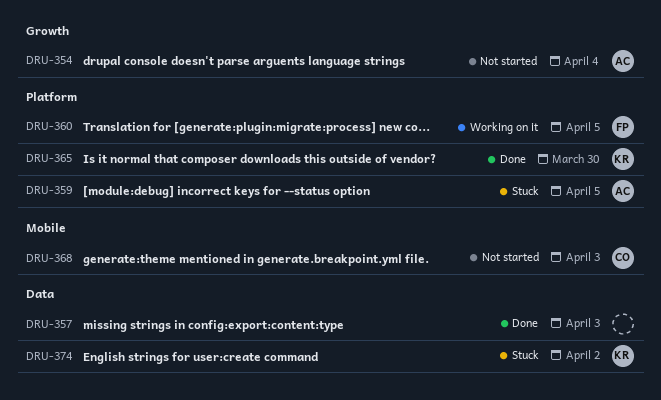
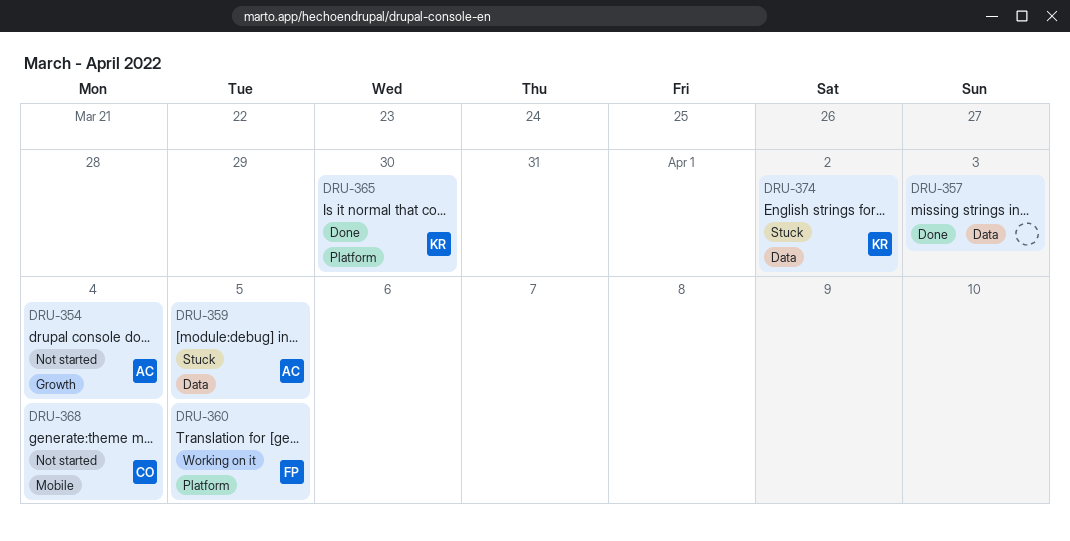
DRU-359, label: Platform -> Data
DRU-368, due: Apr 3 -> Apr 4

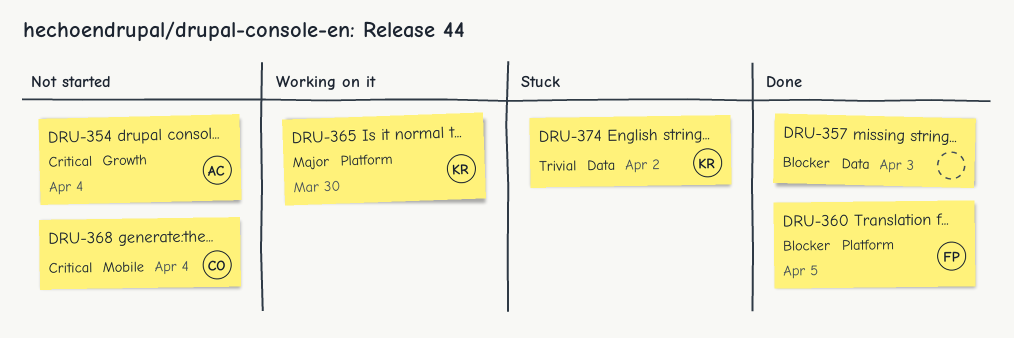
DRU-359: present -> none
DRU-360, status: Working on it -> Done
DRU-365, status: Done -> Working on it

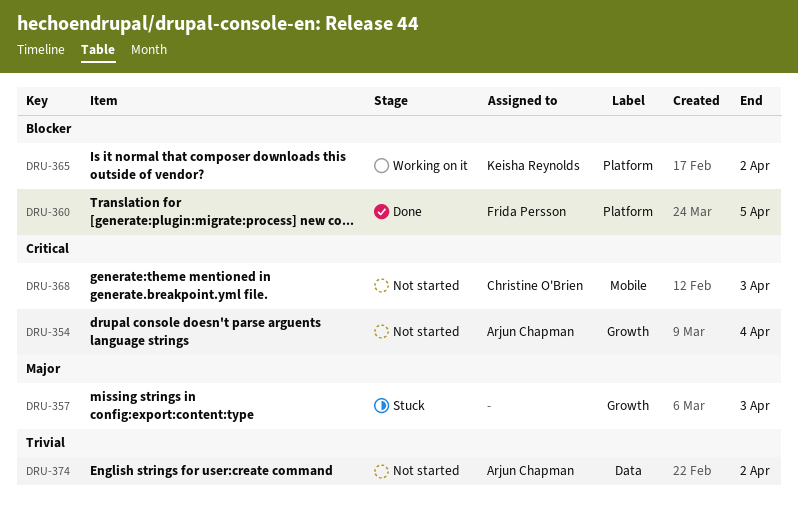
DRU-357, status: Done -> Stuck
DRU-357, priority: Blocker -> Major
DRU-357, label: Data -> Growth
DRU-365, priority: Major -> Blocker
DRU-365, due: Mar 30 -> Apr 2
DRU-368, due: Apr 4 -> Apr 3
DRU-374, status: Stuck -> Not started
DRU-374, owner: Keisha Reynolds -> Arjun Chapman

